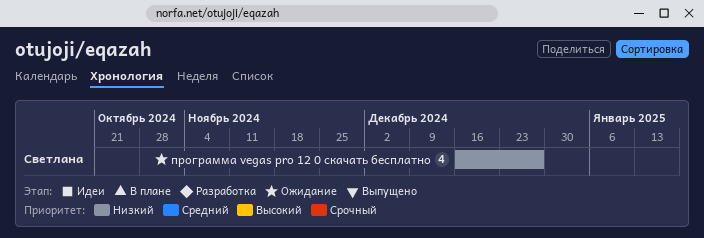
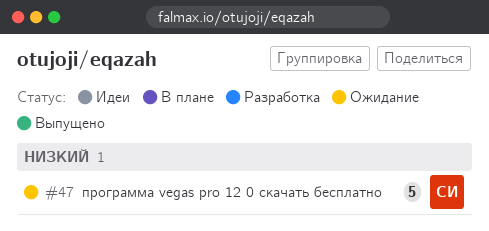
программа vegas pro 12 0 скачать бесплатно, estimate: 4 -> 5

